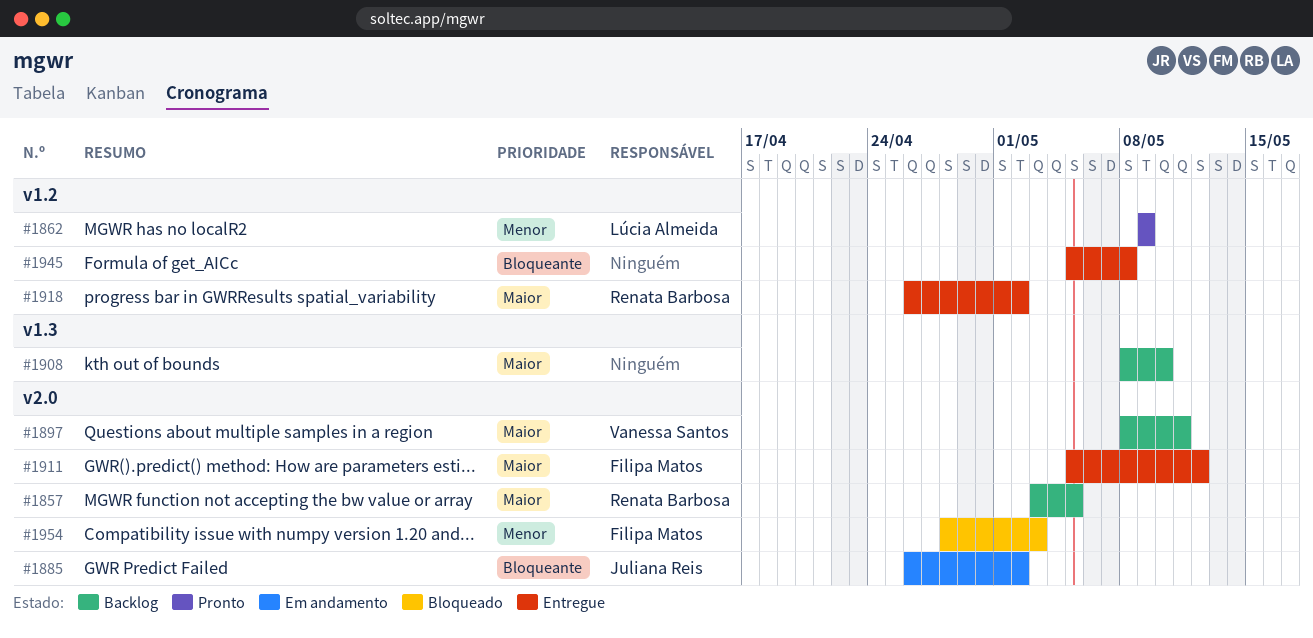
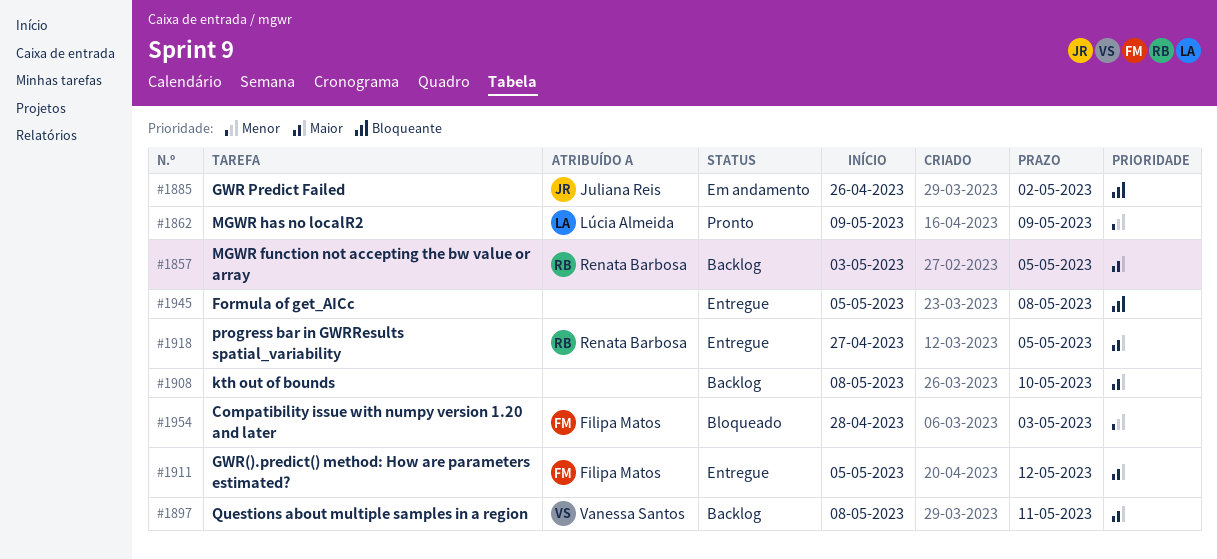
#1918, start: Apr 26 -> Apr 27
#1918, due: May 2 -> May 5

